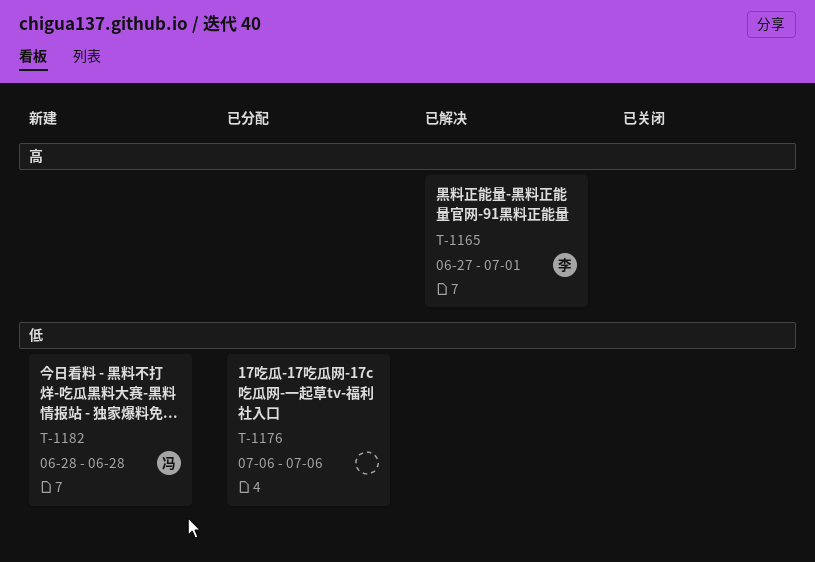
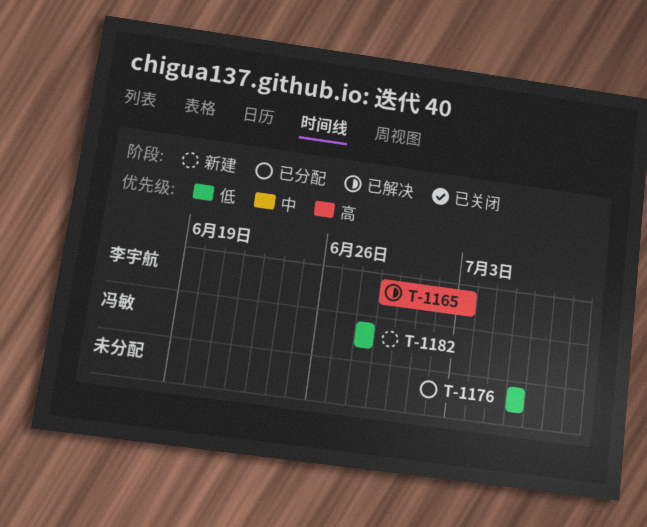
T-1165, start: Jun 27 -> Jun 29
T-1165, due: Jul 1 -> Jul 3

